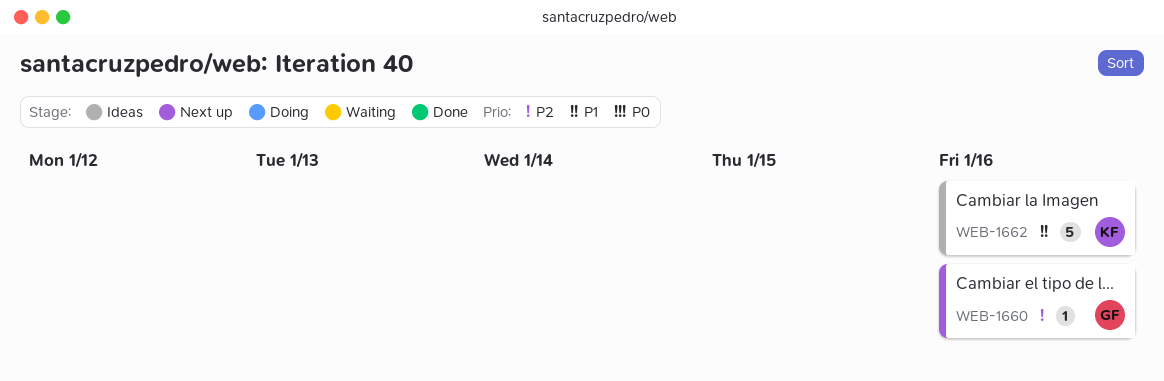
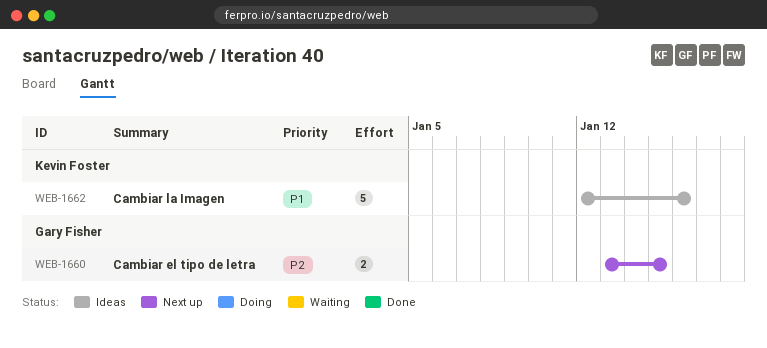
WEB-1660, estimate: 1 -> 2
WEB-1660, due: Jan 16 -> Jan 15

